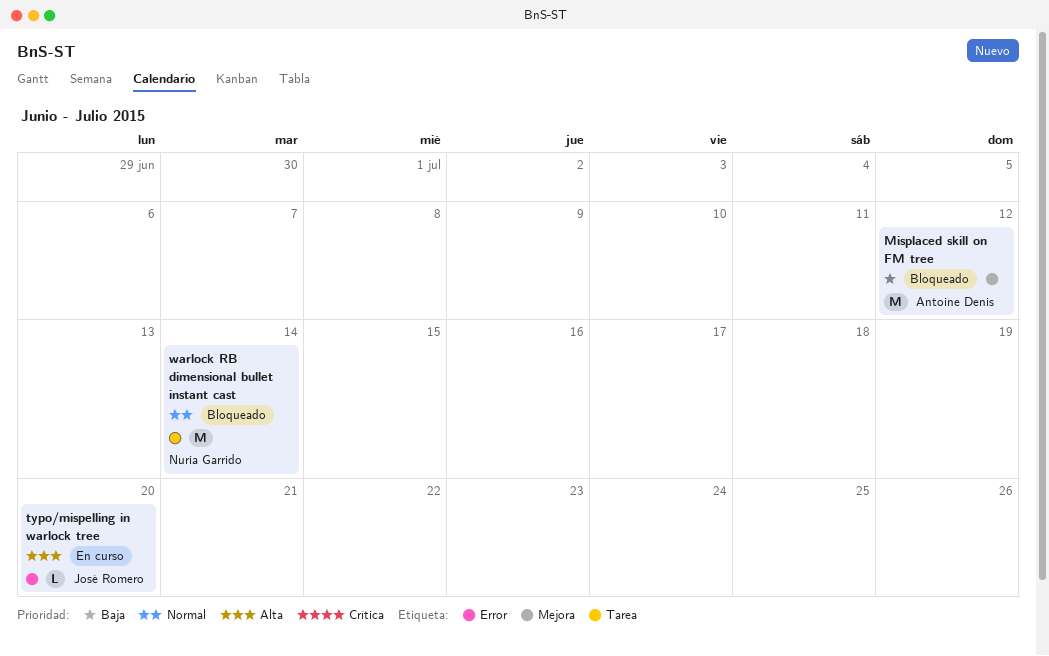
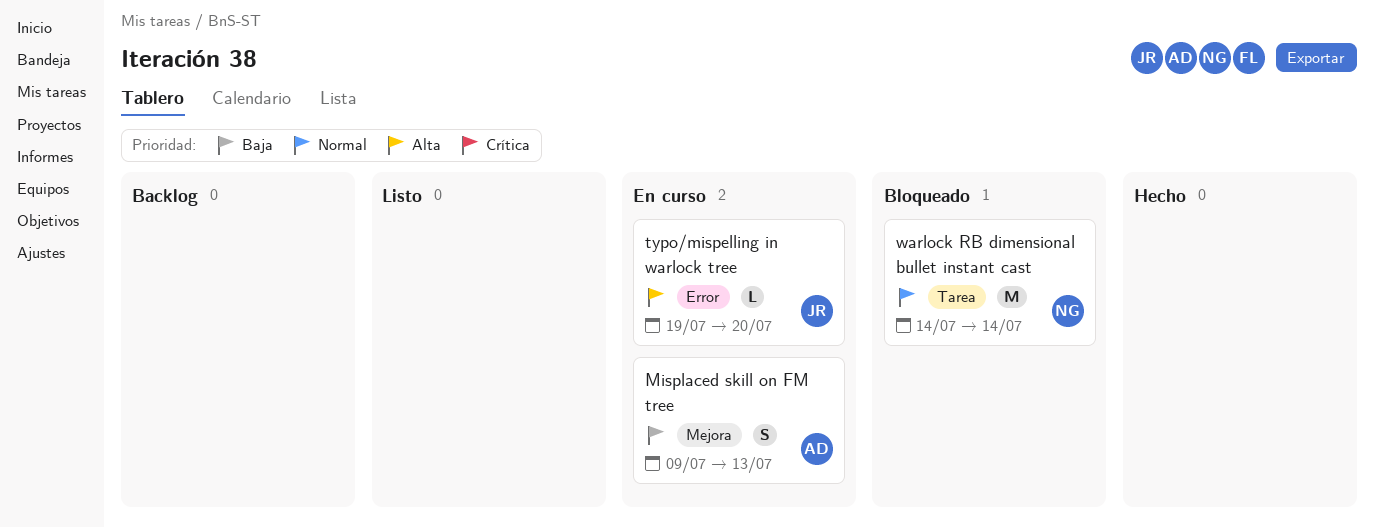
Misplaced skill on FM tree, status: Bloqueado -> En curso
Misplaced skill on FM tree, estimate: M -> S
Misplaced skill on FM tree, due: Jul 12 -> Jul 13

